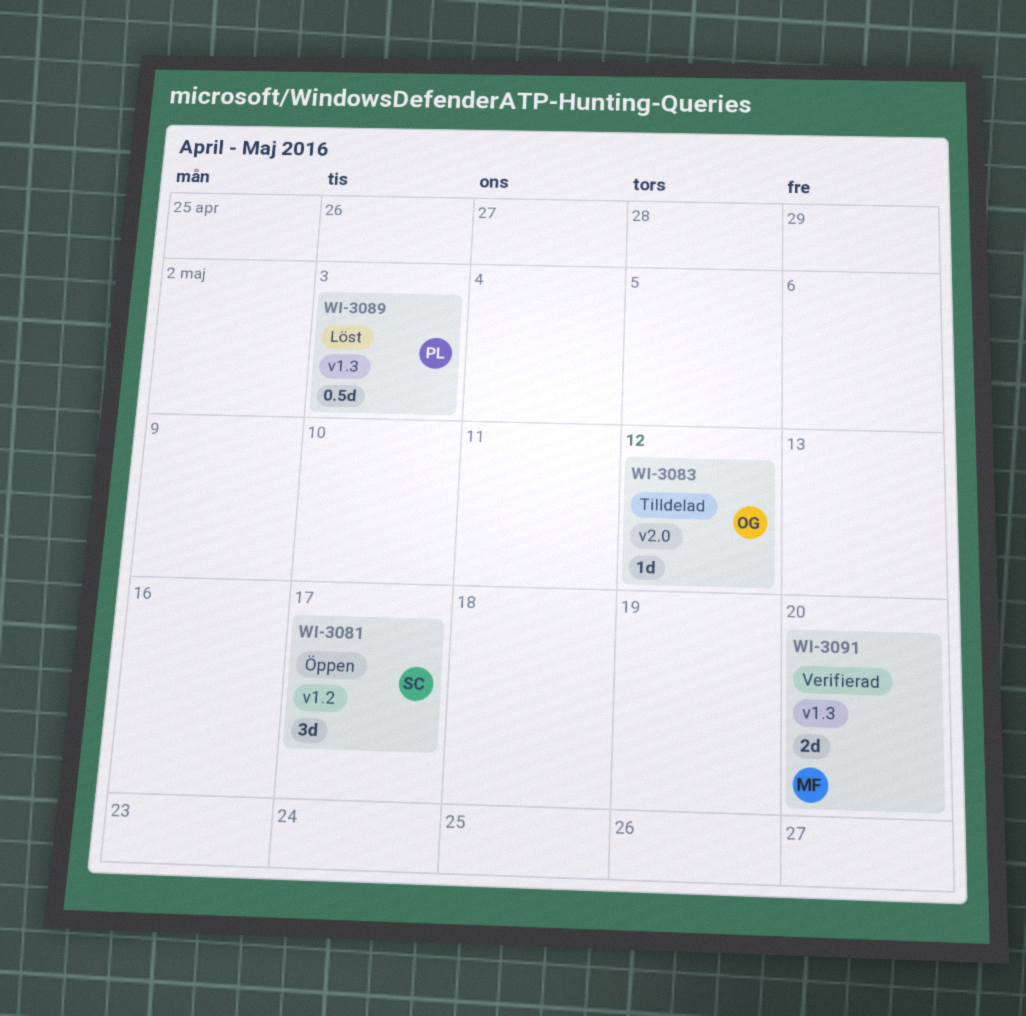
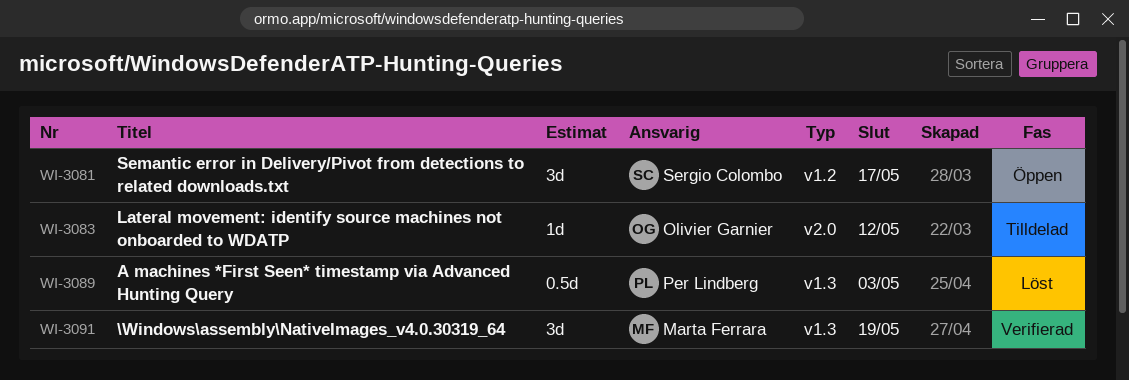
WI-3091, estimate: 2d -> 3d
WI-3091, due: May 20 -> May 19

